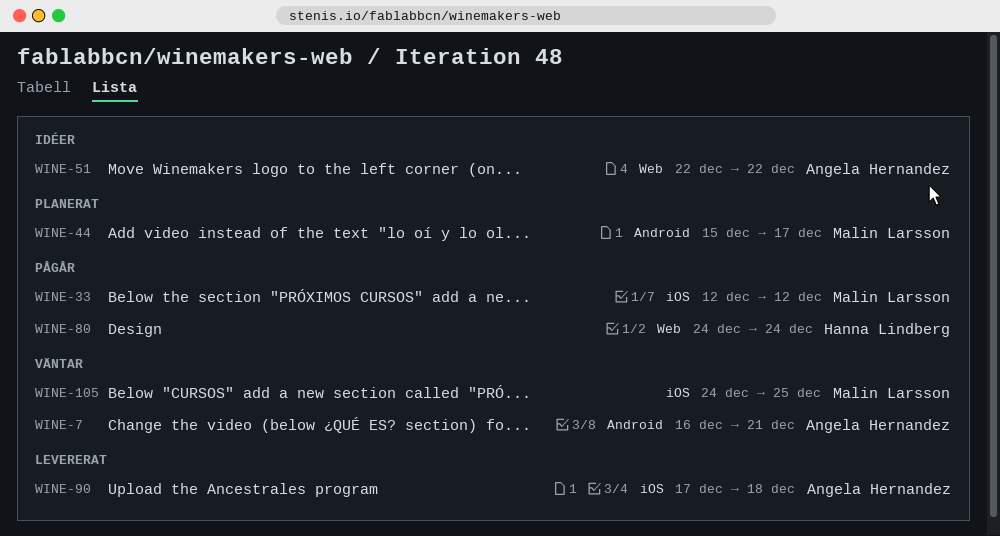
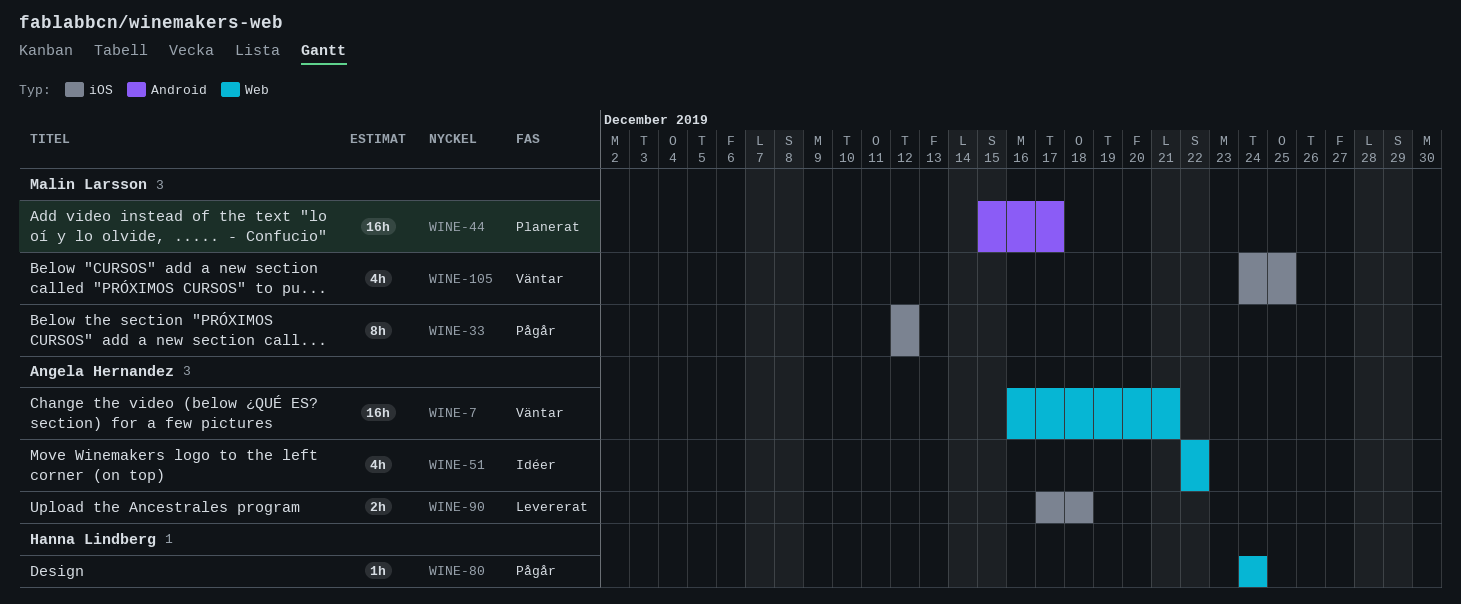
WINE-7, label: Android -> Web

